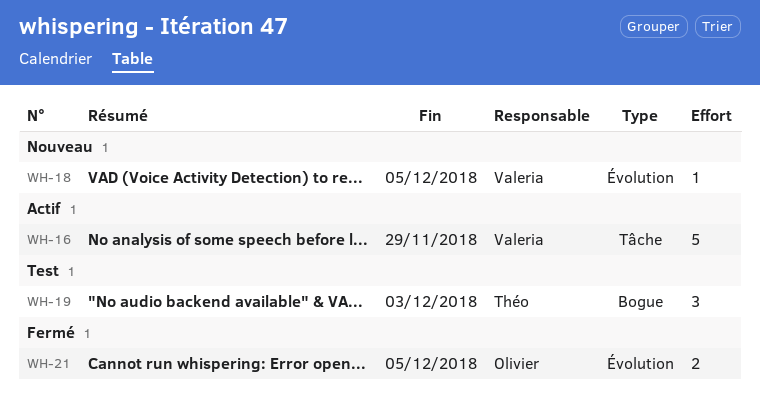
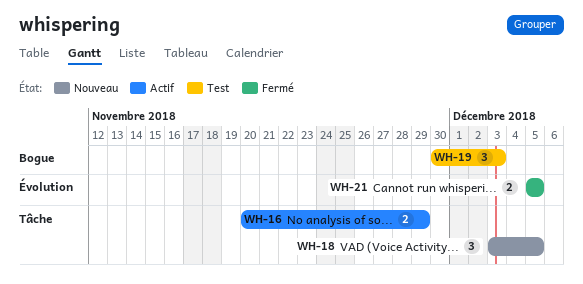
WH-16, estimate: 5 -> 2
WH-18, label: Évolution -> Tâche
WH-18, estimate: 1 -> 3

